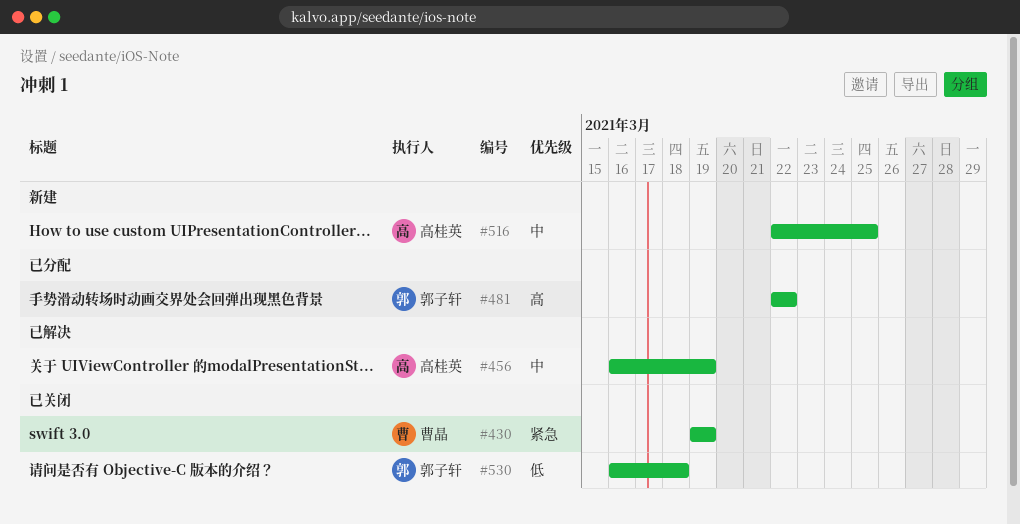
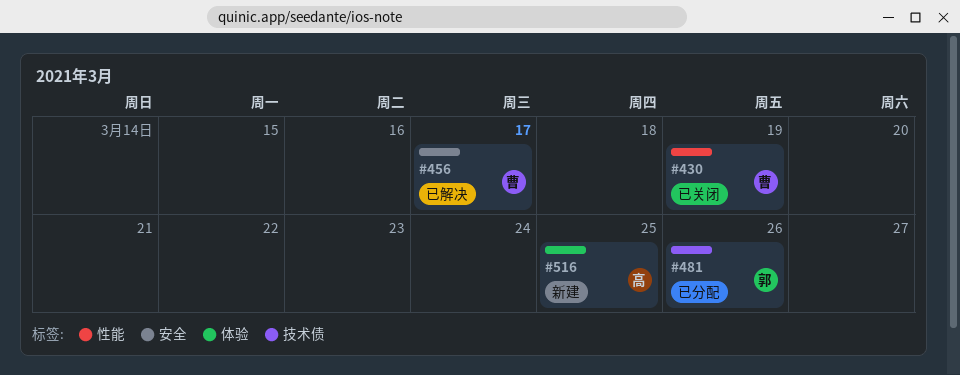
#456, owner: 高桂英 -> 曹晶
#456, due: Mar 19 -> Mar 17
#481, due: Mar 22 -> Mar 26
#530: present -> none

